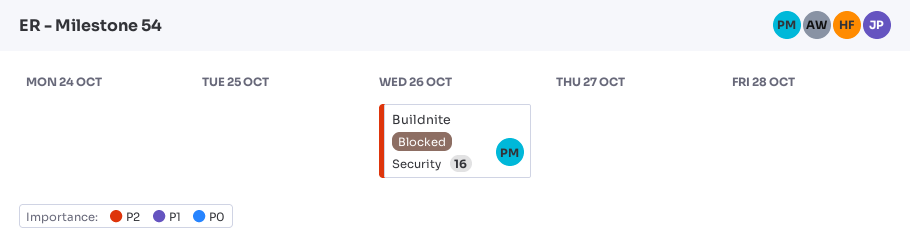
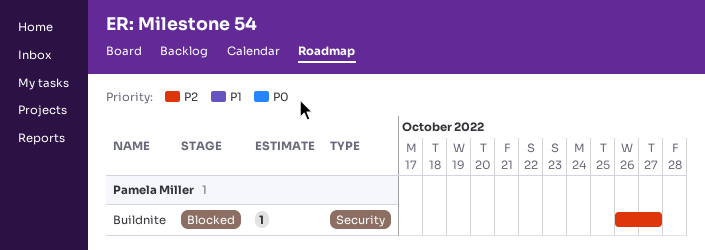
Buildnite, estimate: 16 -> 1
Buildnite, due: Oct 26 -> Oct 27

